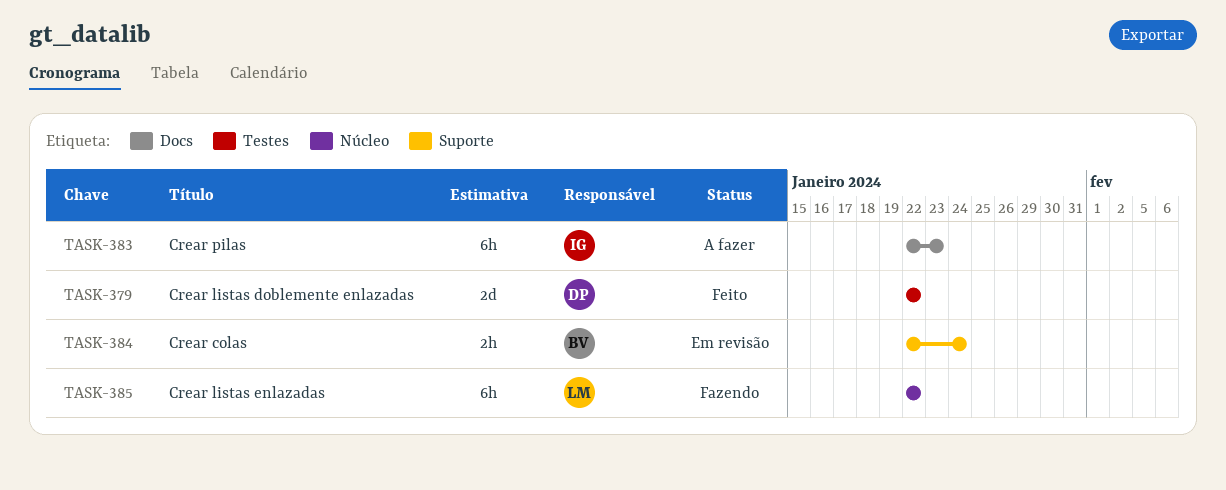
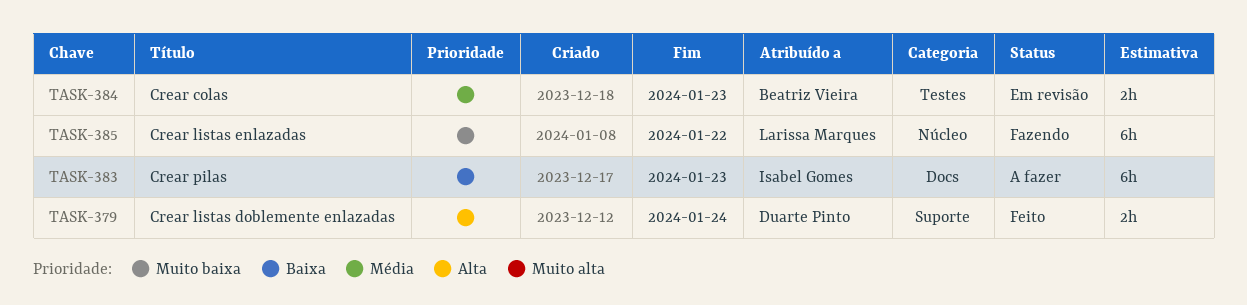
TASK-379, label: Testes -> Suporte
TASK-379, estimate: 2d -> 2h
TASK-379, due: Jan 22 -> Jan 24
TASK-384, label: Suporte -> Testes
TASK-384, due: Jan 24 -> Jan 23

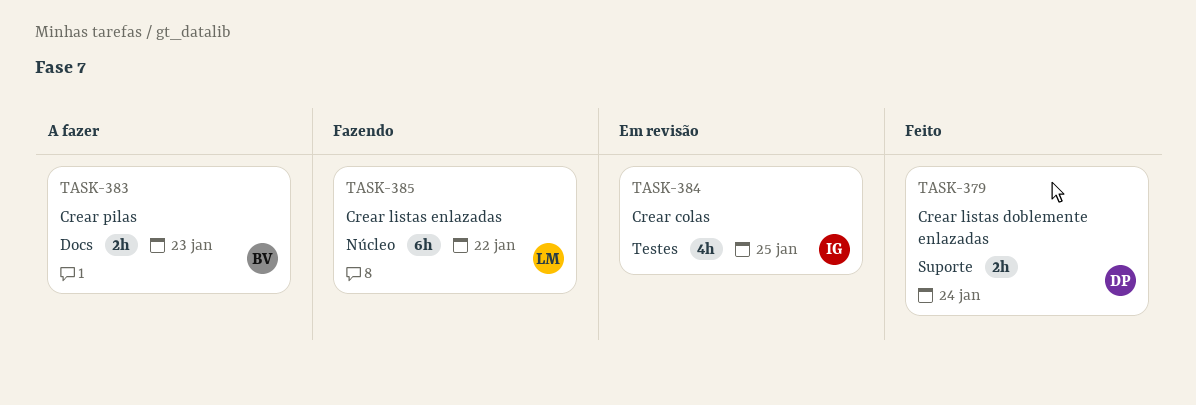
TASK-383, owner: Isabel Gomes -> Beatriz Vieira
TASK-383, estimate: 6h -> 2h
TASK-384, owner: Beatriz Vieira -> Isabel Gomes
TASK-384, estimate: 2h -> 4h
TASK-384, due: Jan 23 -> Jan 25

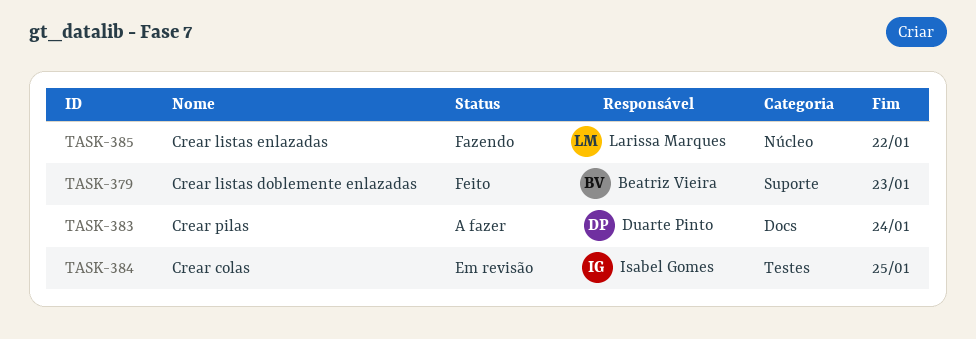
TASK-379, owner: Duarte Pinto -> Beatriz Vieira
TASK-379, due: Jan 24 -> Jan 23
TASK-383, owner: Beatriz Vieira -> Duarte Pinto
TASK-383, due: Jan 23 -> Jan 24

